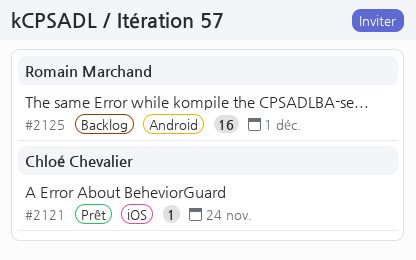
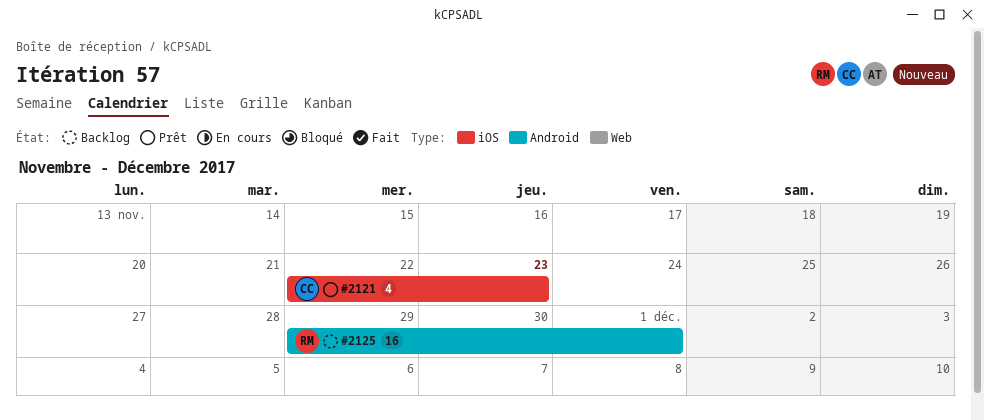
#2121, estimate: 1 -> 4
#2121, due: Nov 24 -> Nov 23

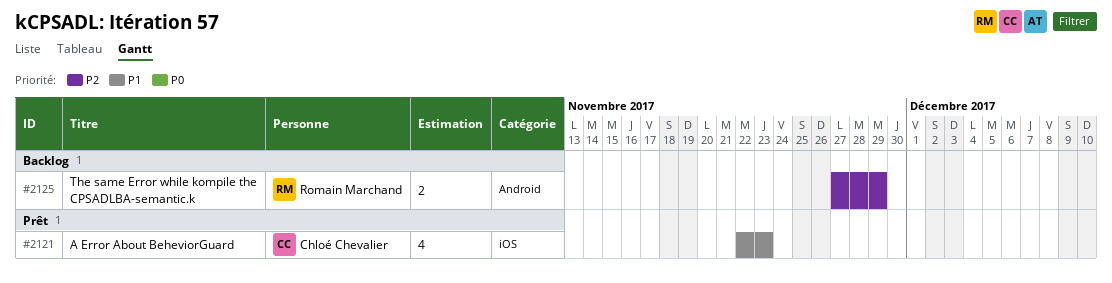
#2125, estimate: 16 -> 2
#2125, start: Nov 29 -> Nov 27
#2125, due: Dec 1 -> Nov 29

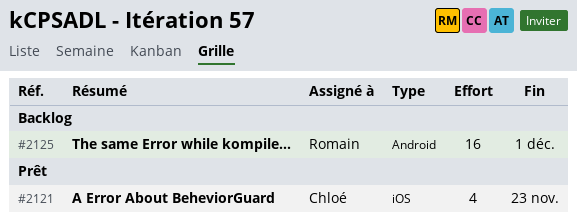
#2125, estimate: 2 -> 16
#2125, due: Nov 29 -> Dec 1

